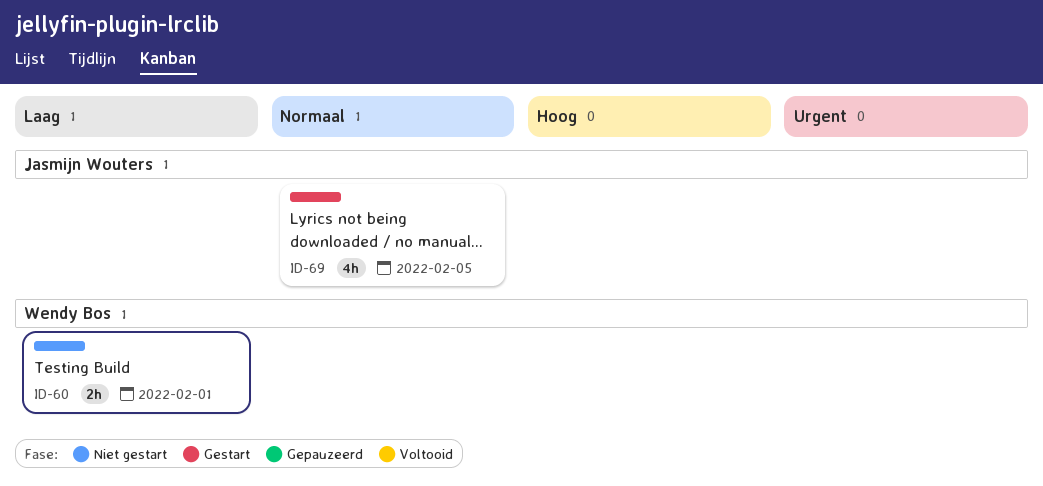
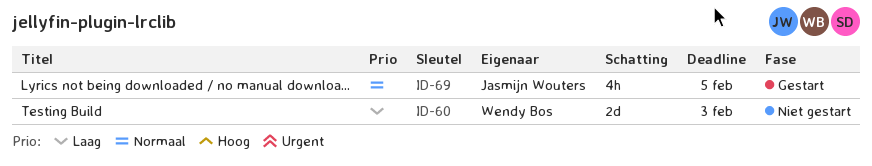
ID-60, estimate: 2h -> 2d
ID-60, due: Feb 1 -> Feb 3

